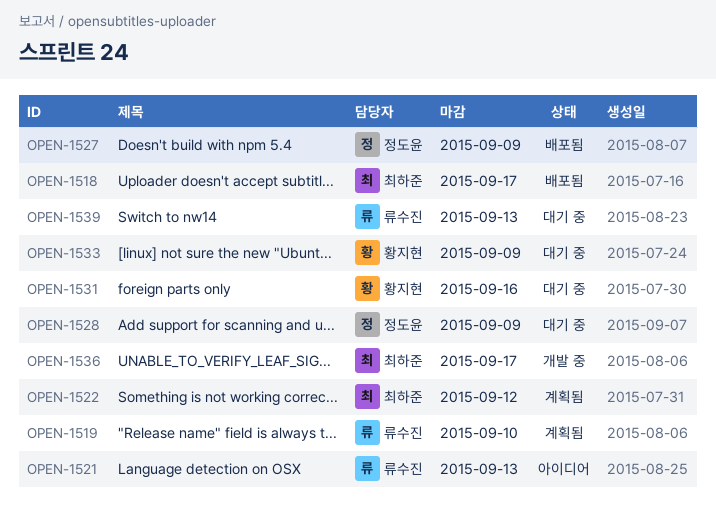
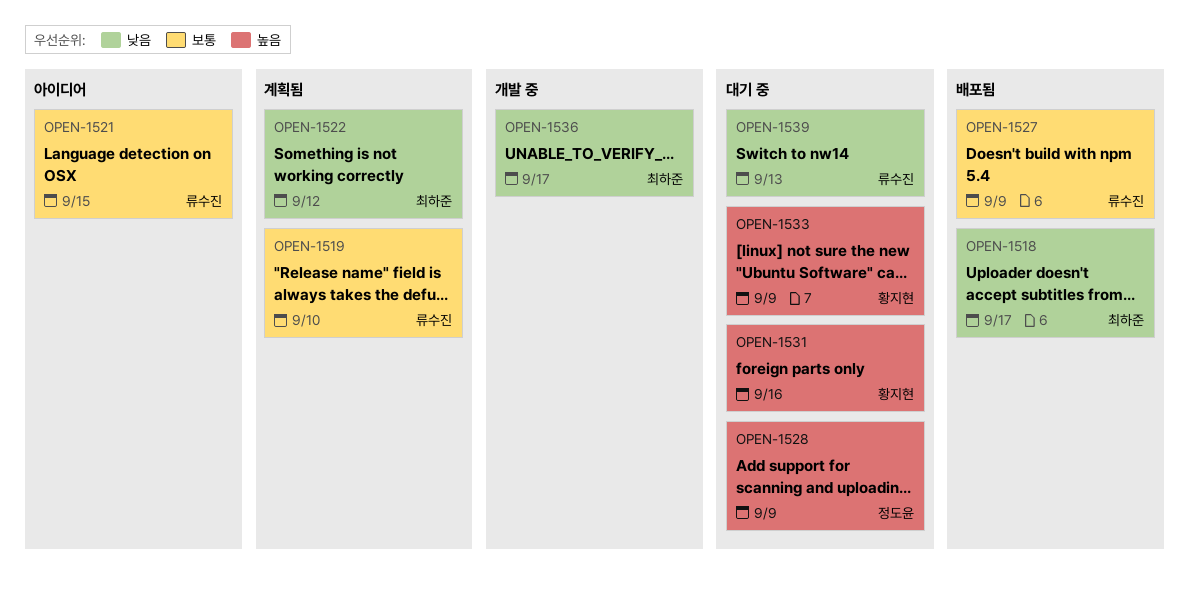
OPEN-1521, due: Sep 13 -> Sep 15
OPEN-1527, owner: 정도윤 -> 류수진

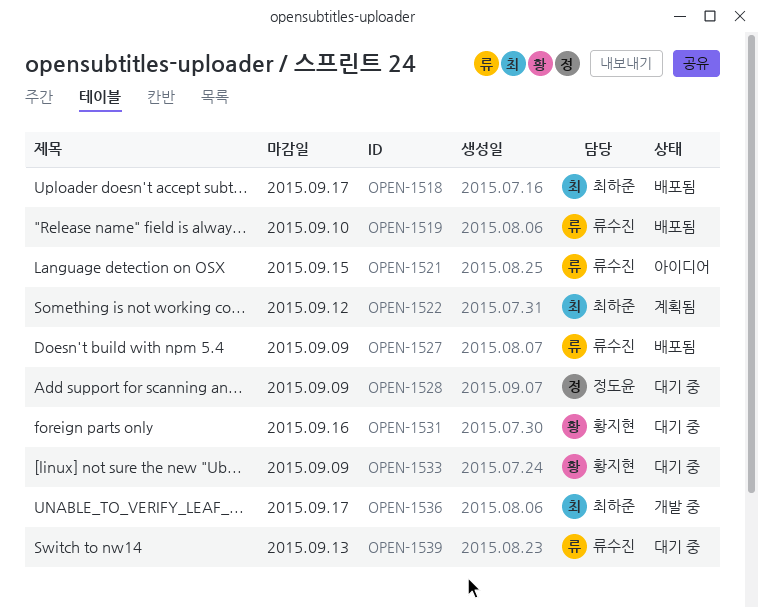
OPEN-1519, status: 계획됨 -> 배포됨

